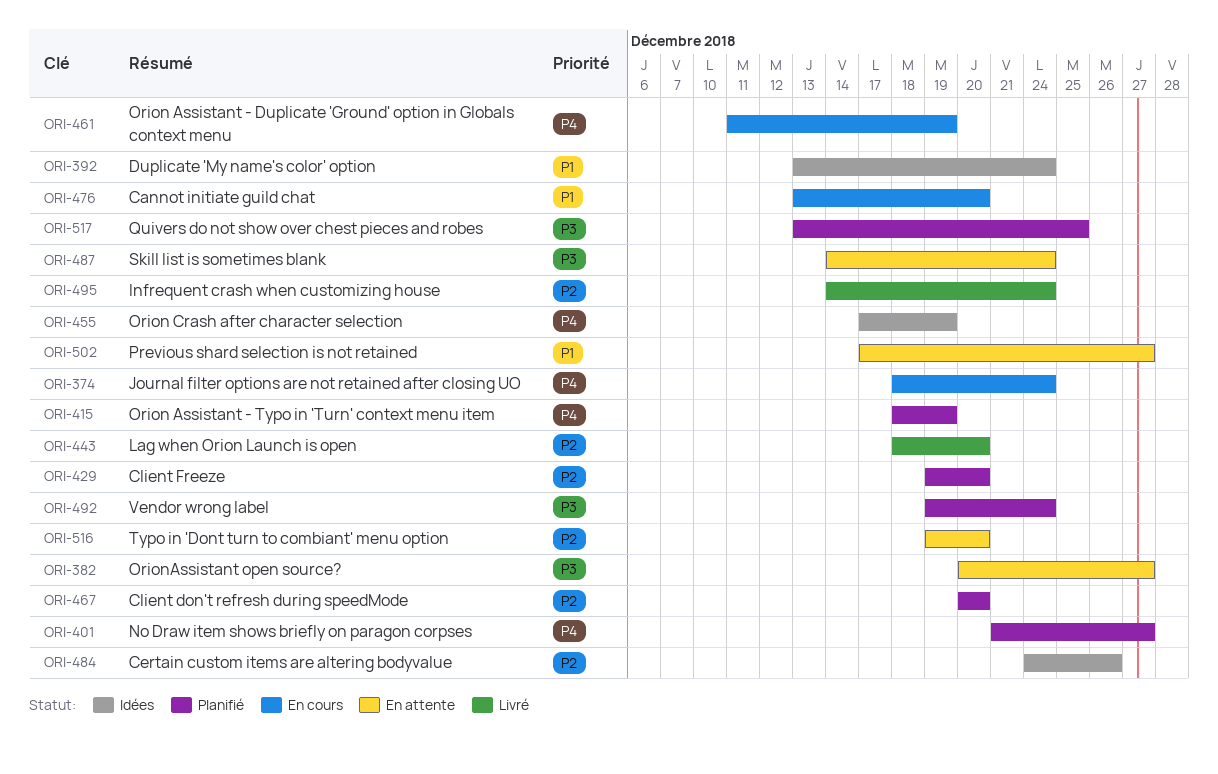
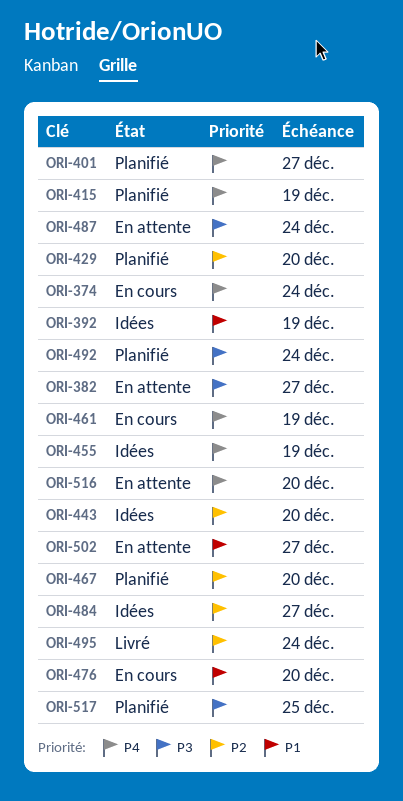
ORI-392, due: Dec 24 -> Dec 19
ORI-443, status: Livré -> Idées
ORI-484, due: Dec 26 -> Dec 27
ORI-516, priority: P2 -> P4

